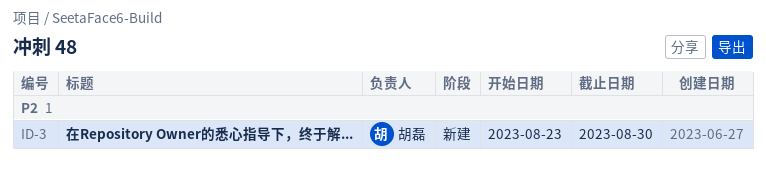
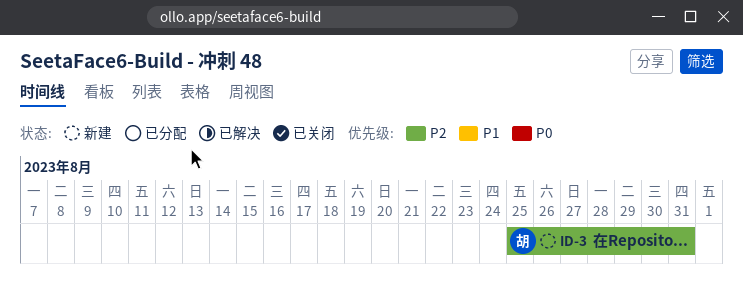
ID-3, start: Aug 23 -> Aug 25
ID-3, due: Aug 30 -> Aug 31

